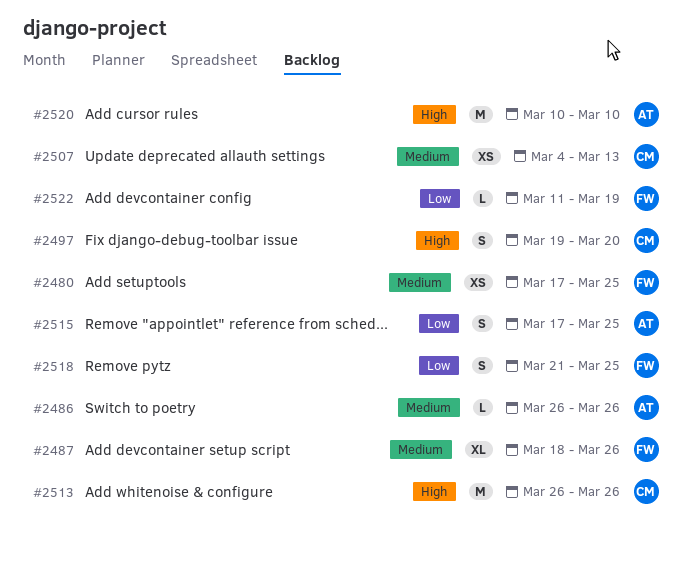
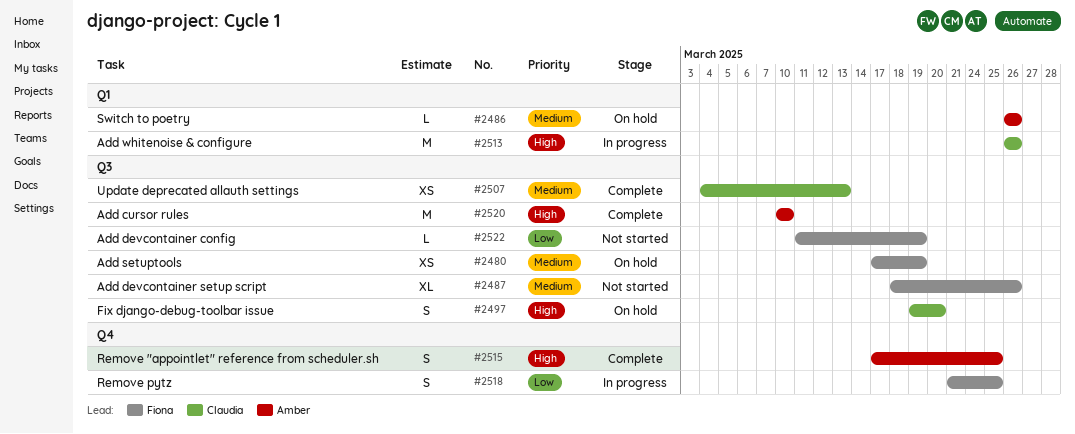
#2480, due: Mar 25 -> Mar 19
#2515, priority: Low -> High

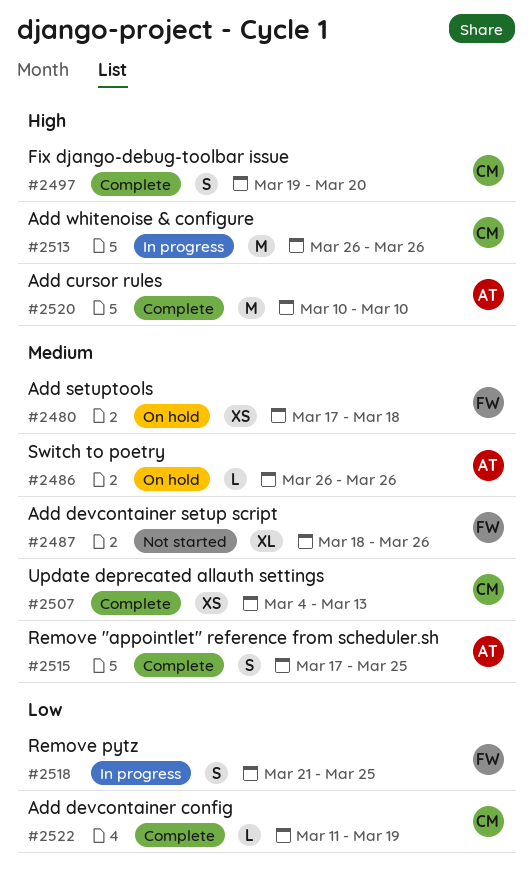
#2480, due: Mar 19 -> Mar 18
#2497, status: On hold -> Complete
#2515, priority: High -> Medium
#2522, status: Not started -> Complete
#2522, owner: Fiona -> Claudia

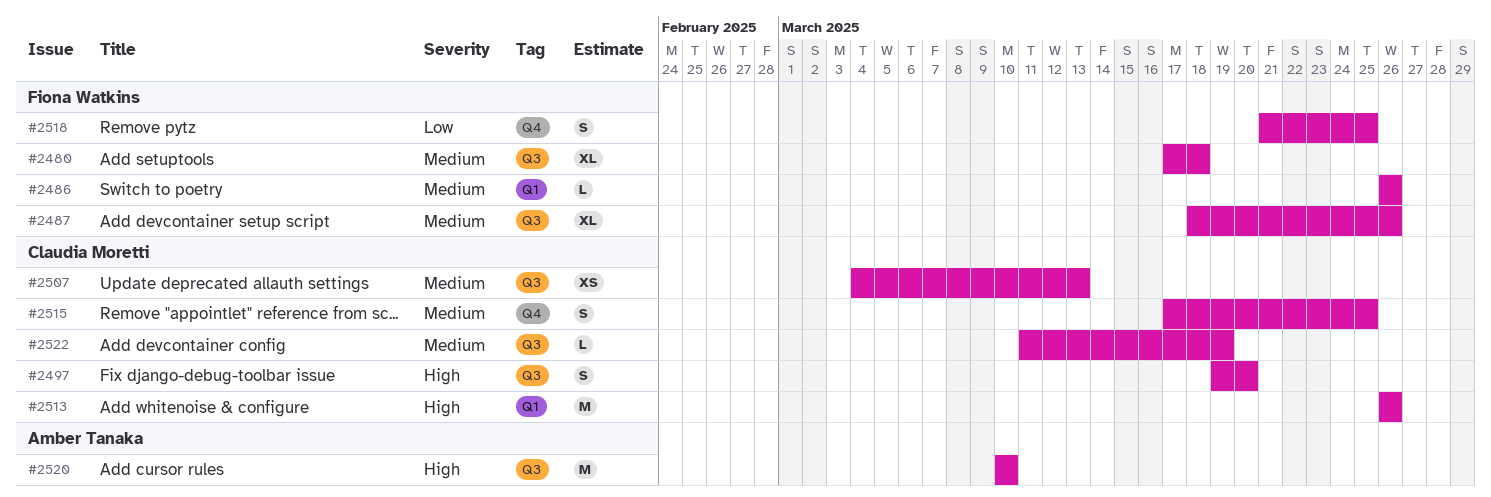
#2480, estimate: XS -> XL
#2486, owner: Amber Tanaka -> Fiona Watkins
#2515, owner: Amber Tanaka -> Claudia Moretti
#2522, priority: Low -> Medium

